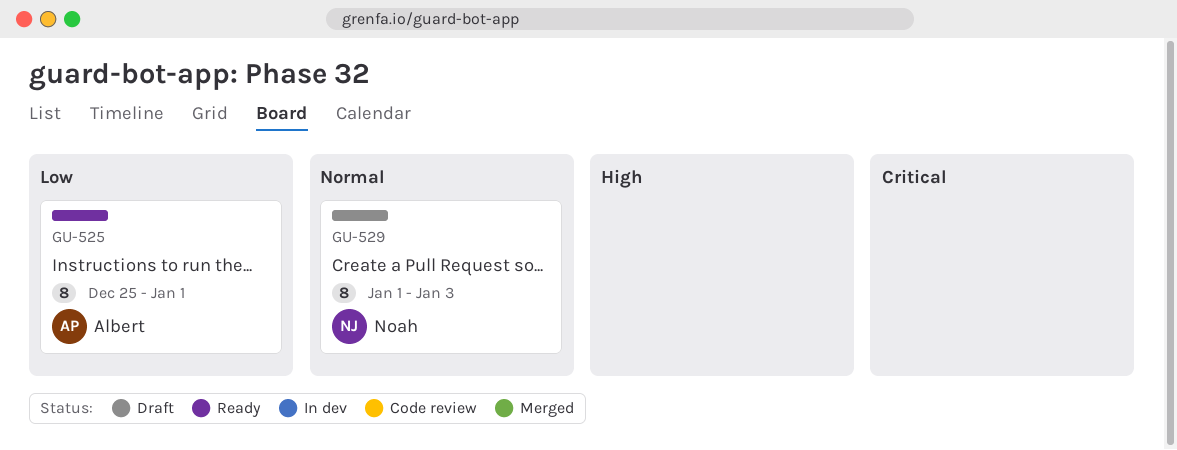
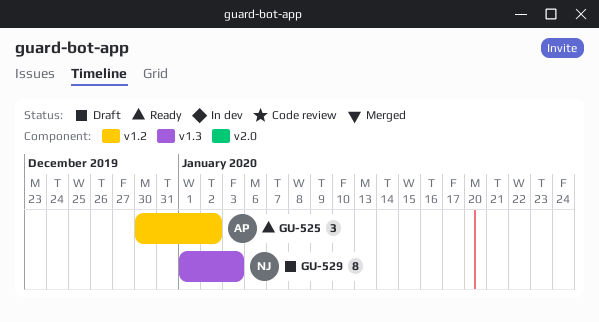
GU-525, estimate: 8 -> 3
GU-525, start: Dec 25 -> Dec 30
GU-525, due: Jan 1 -> Jan 2

